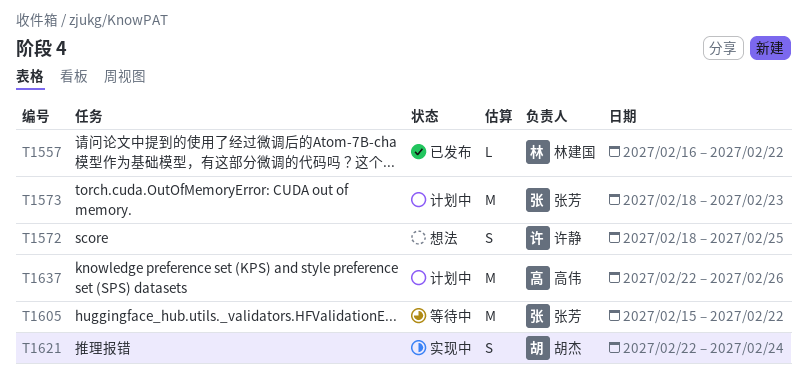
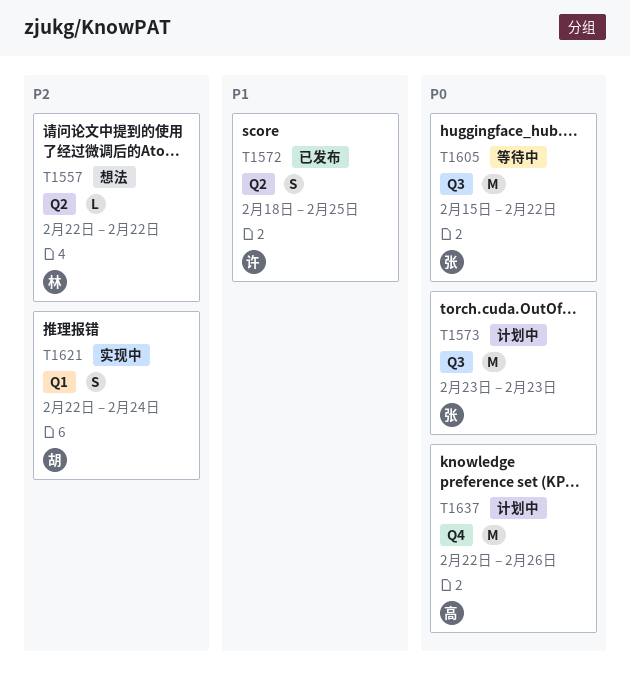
T1557, status: 已发布 -> 想法
T1557, start: Feb 16 -> Feb 22
T1572, status: 想法 -> 已发布
T1573, start: Feb 18 -> Feb 23

